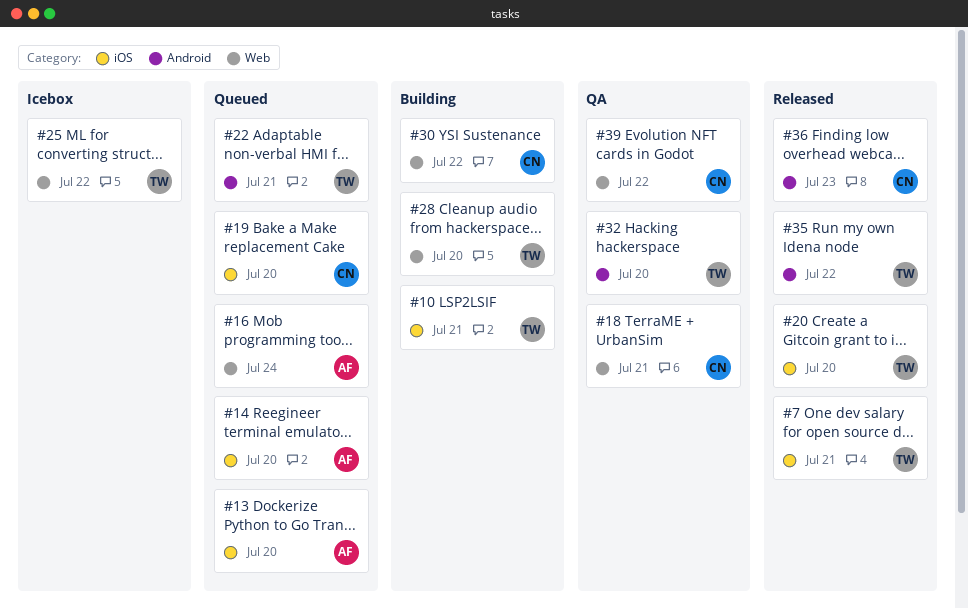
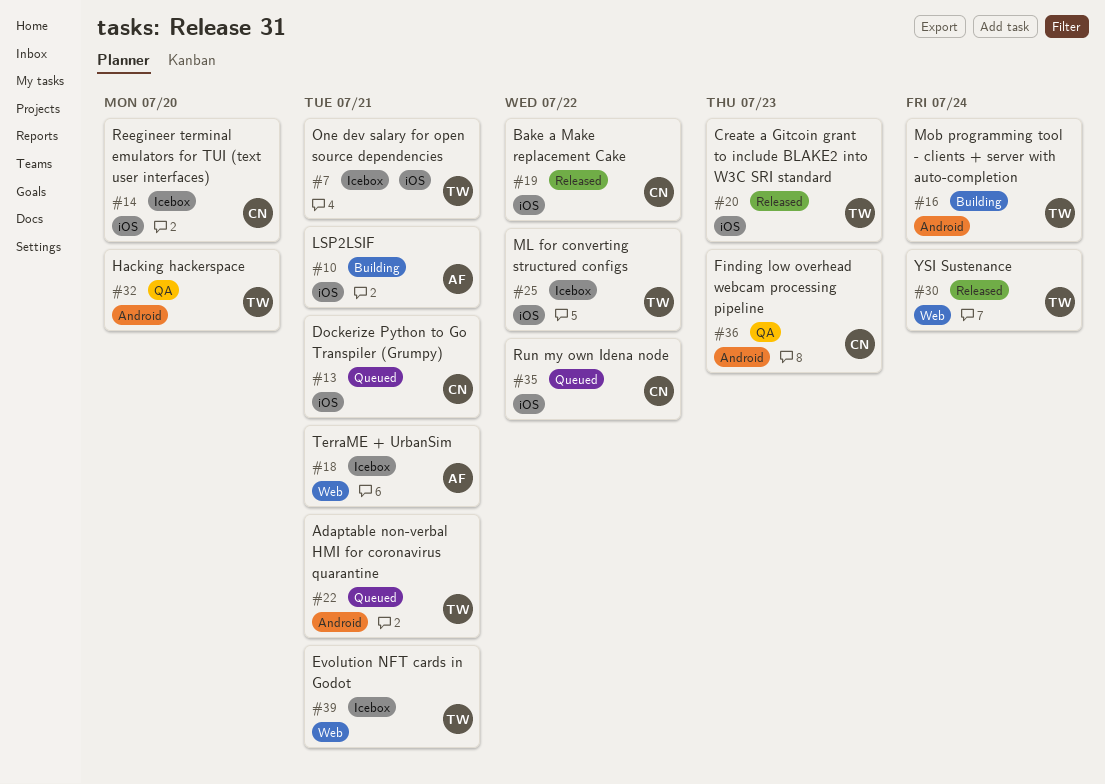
#7, status: Released -> Icebox
#10, owner: TW -> AF
#13, owner: AF -> CN
#13, due: Jul 20 -> Jul 21
#14, status: Queued -> Icebox
#14, owner: AF -> CN
#16, status: Queued -> Building
#16, owner: AF -> TW
#16, label: Web -> Android
#18, status: QA -> Icebox
#18, owner: CN -> AF
#19, status: Queued -> Released
#19, due: Jul 20 -> Jul 22
#20, due: Jul 20 -> Jul 23
#25, label: Web -> iOS
#28: present -> none
#30, status: Building -> Released
#30, owner: CN -> TW
#30, due: Jul 22 -> Jul 24
#35, status: Released -> Queued
#35, owner: TW -> CN
#35, label: Android -> iOS
#36, status: Released -> QA
#39, status: QA -> Icebox
#39, owner: CN -> TW
#39, due: Jul 22 -> Jul 21

